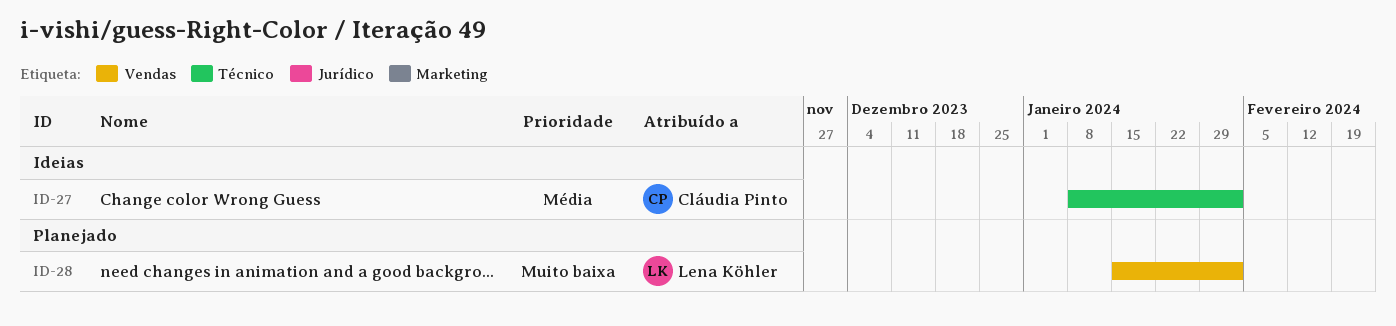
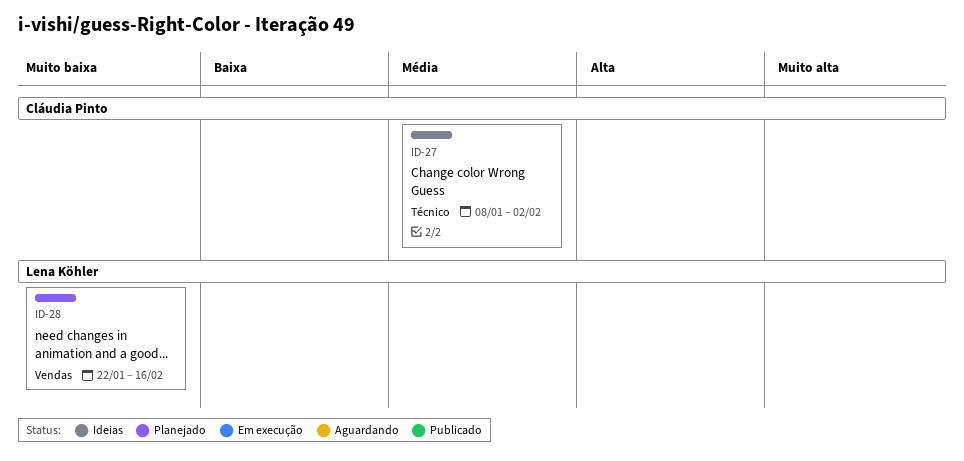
ID-28, start: Jan 15 -> Jan 22
ID-28, due: Feb 2 -> Feb 16

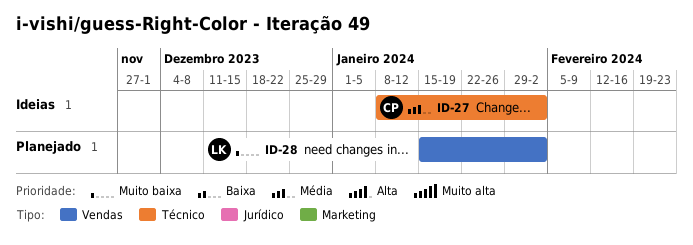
ID-28, start: Jan 22 -> Jan 15
ID-28, due: Feb 16 -> Feb 2

